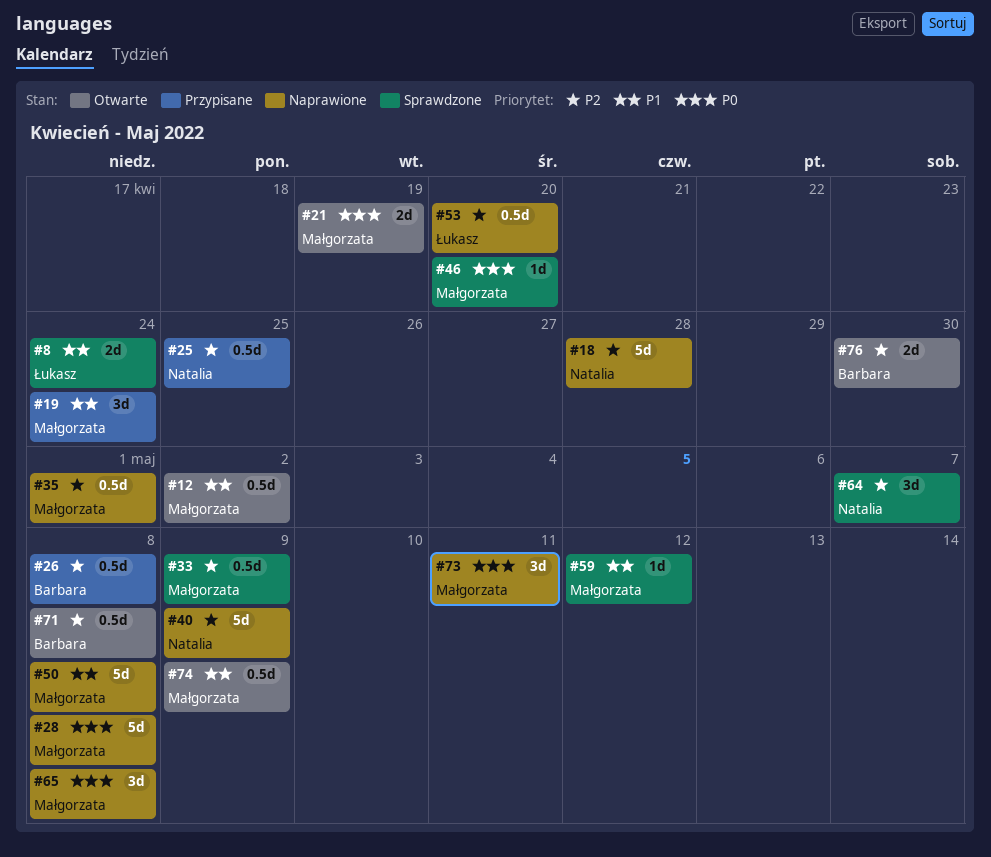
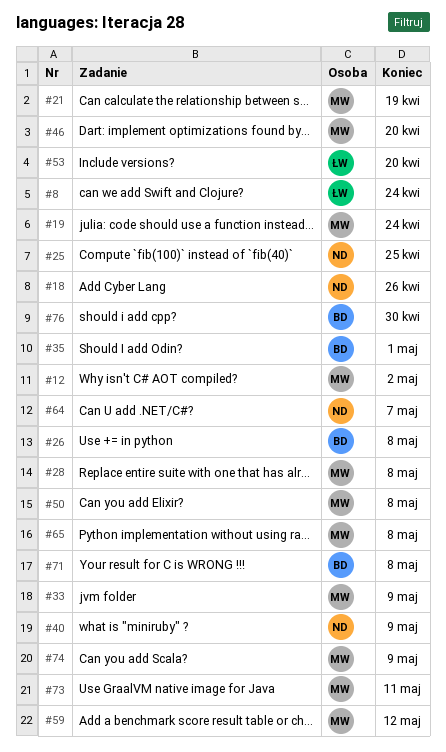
#18, due: Apr 28 -> Apr 26
#35, owner: Małgorzata -> Barbara

